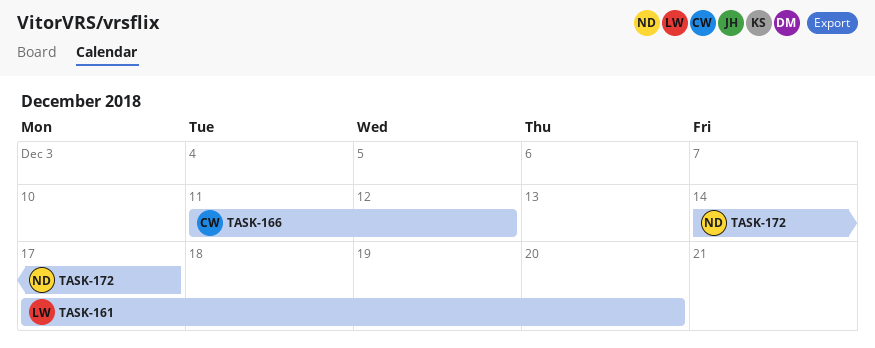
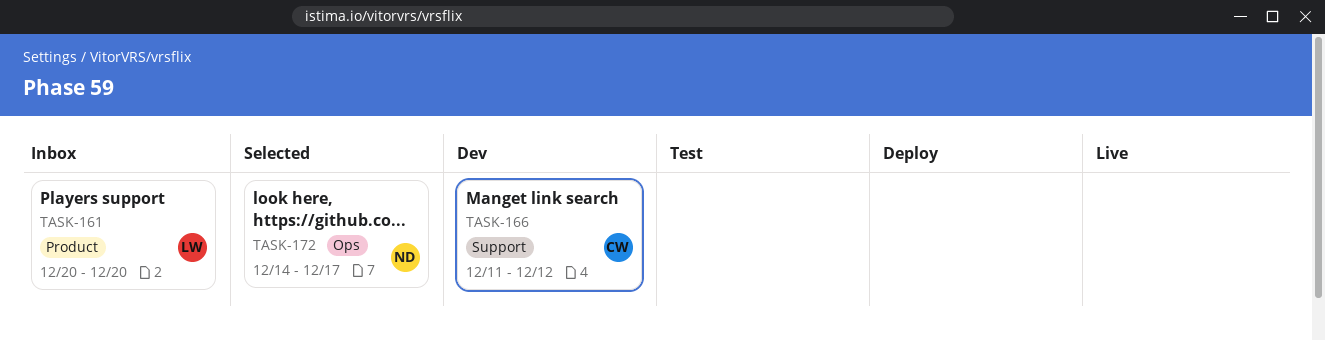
TASK-161, start: Dec 17 -> Dec 20

